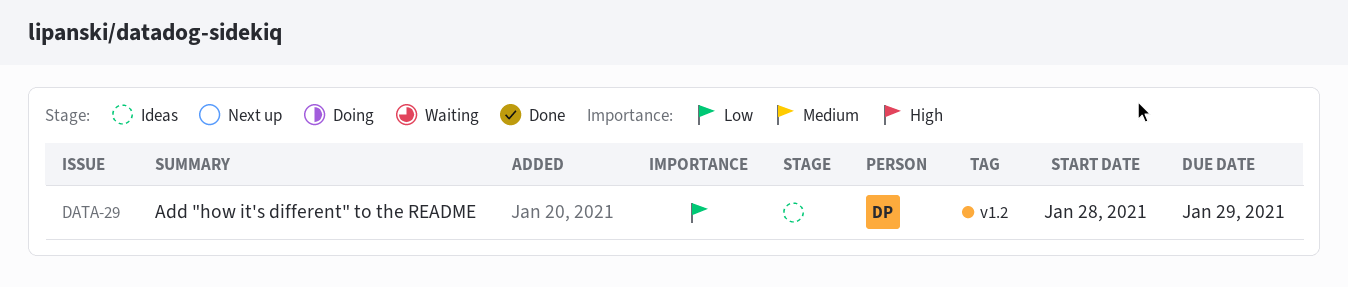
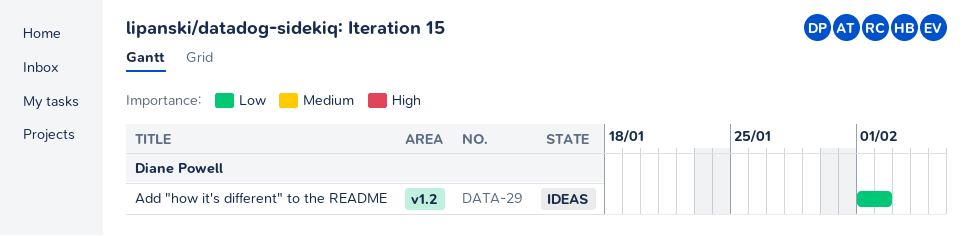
DATA-29, start: Jan 28 -> Feb 1
DATA-29, due: Jan 29 -> Feb 2

